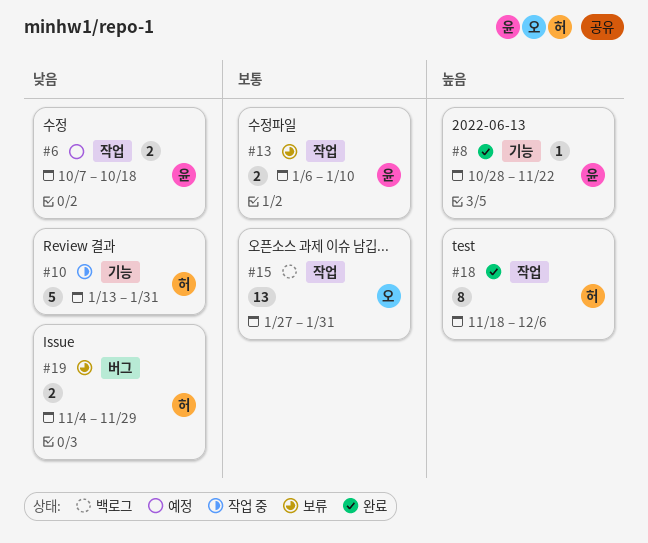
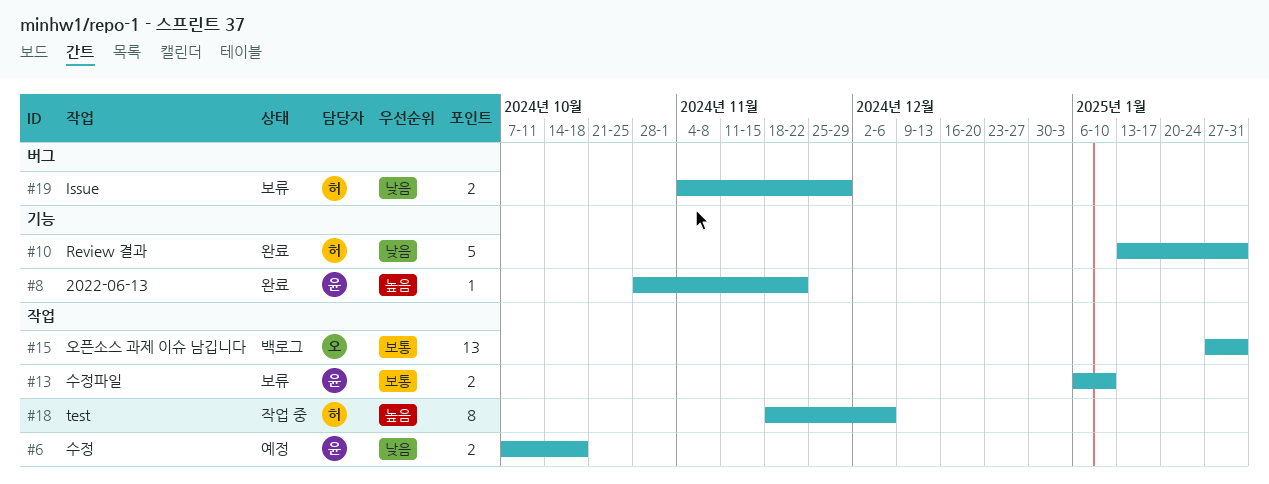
#10, status: 작업 중 -> 완료
#18, status: 완료 -> 작업 중

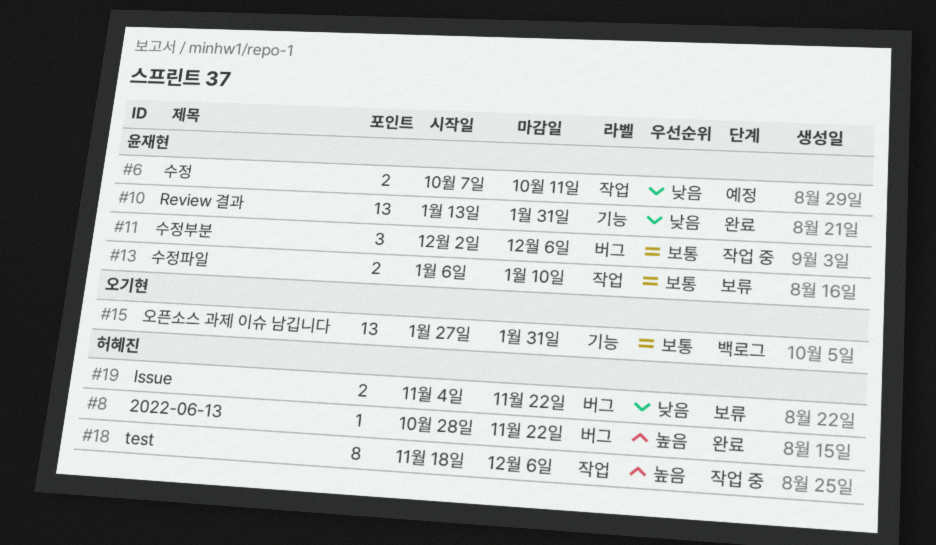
#6, due: Oct 18 -> Oct 11
#8, owner: 윤재현 -> 허혜진
#8, label: 기능 -> 버그
#10, owner: 허혜진 -> 윤재현
#10, estimate: 5 -> 13
#11: none -> present
#15, label: 작업 -> 기능
#19, due: Nov 29 -> Nov 22

